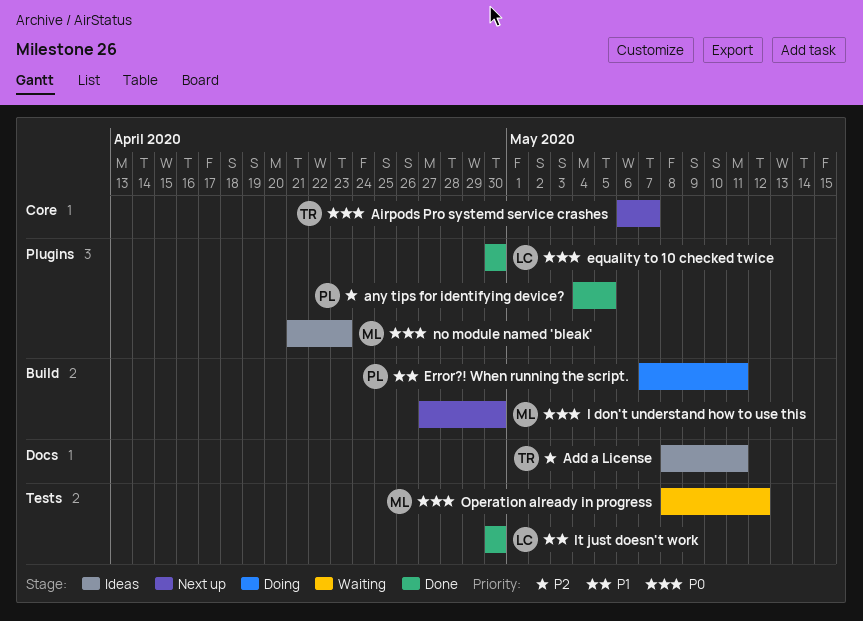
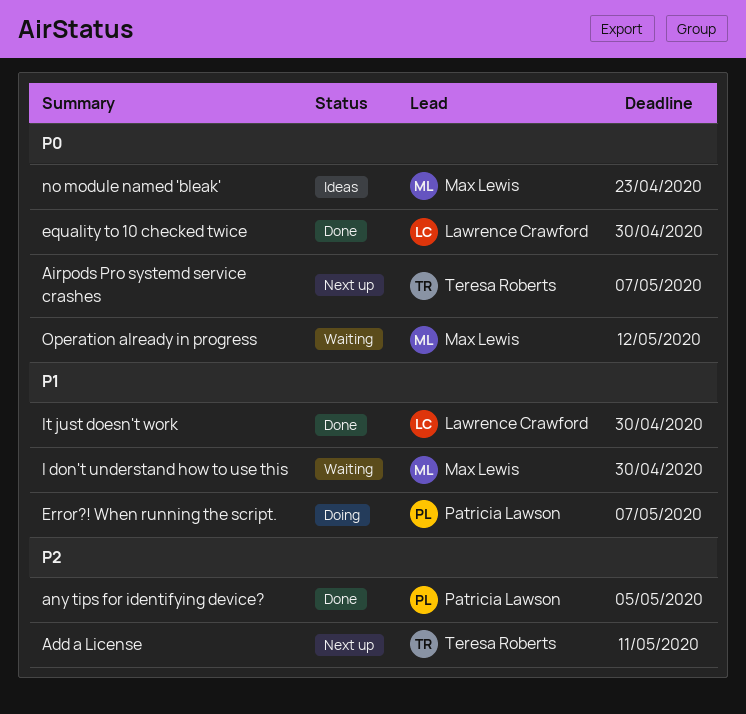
Add a License, status: Ideas -> Next up
Error?! When running the script., due: May 11 -> May 7
I don't understand how to use this, status: Next up -> Waiting
I don't understand how to use this, priority: P0 -> P1

